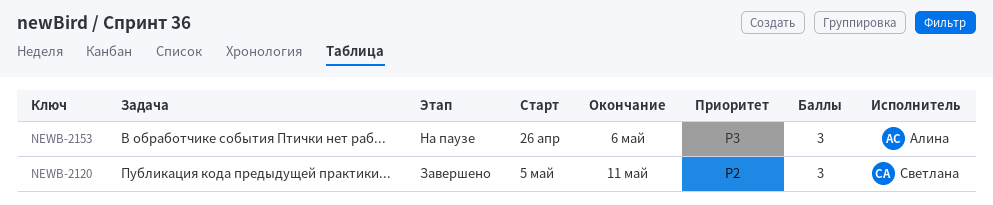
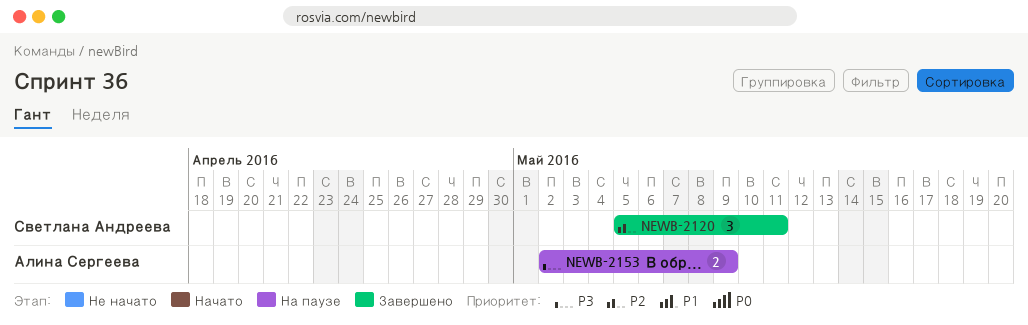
NEWB-2153, estimate: 3 -> 2
NEWB-2153, start: Apr 26 -> May 2
NEWB-2153, due: May 6 -> May 9

